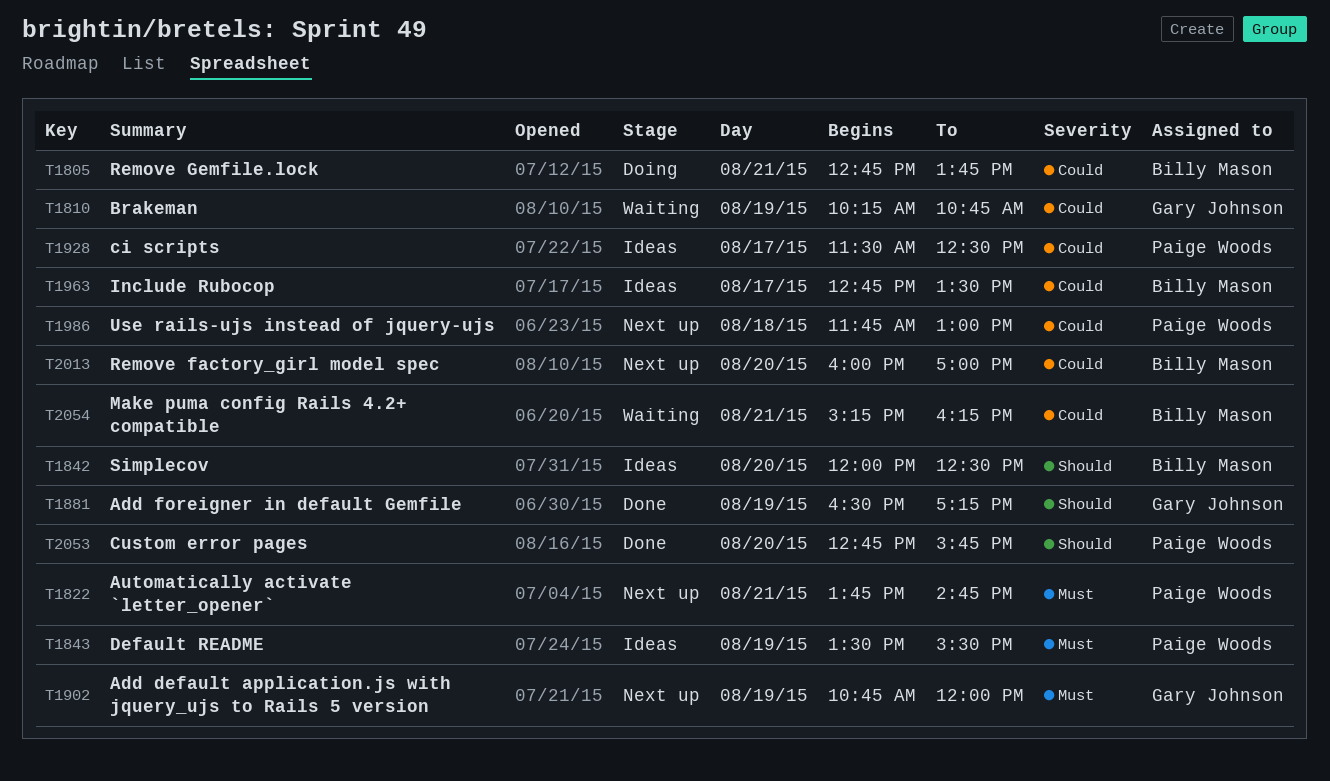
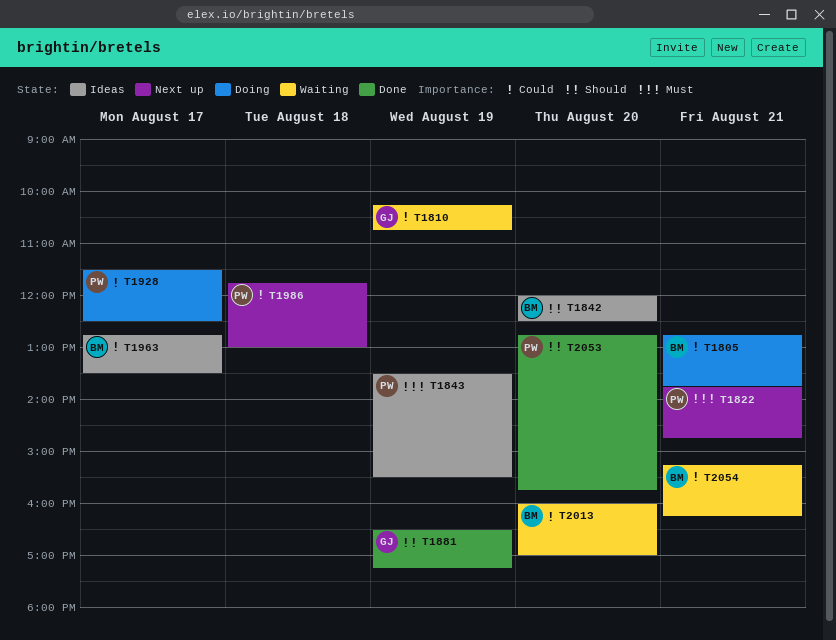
T1902: present -> none
T1928, status: Ideas -> Doing
T2013, status: Next up -> Waiting

